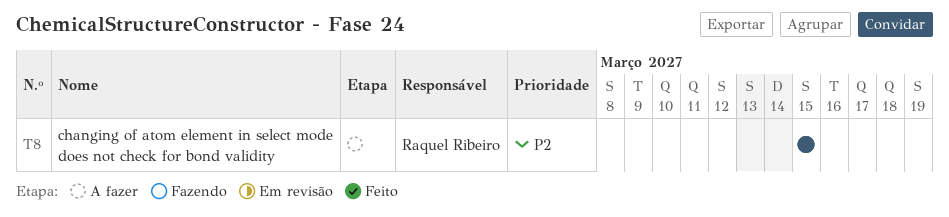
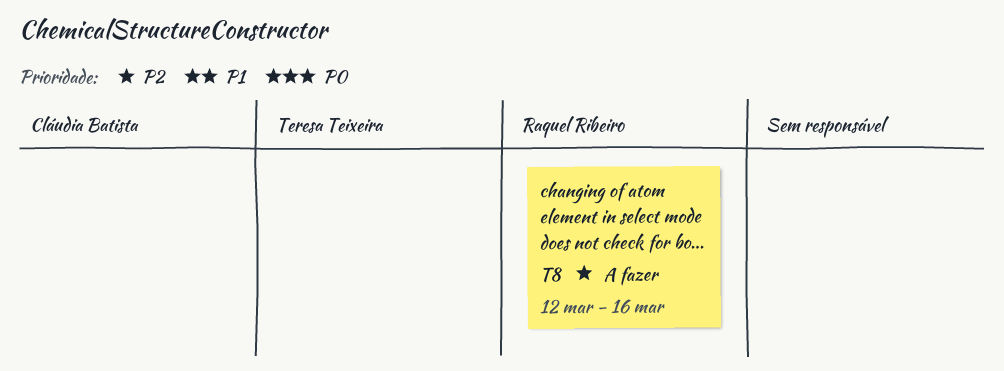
T8, start: Mar 15 -> Mar 12
T8, due: Mar 15 -> Mar 16

